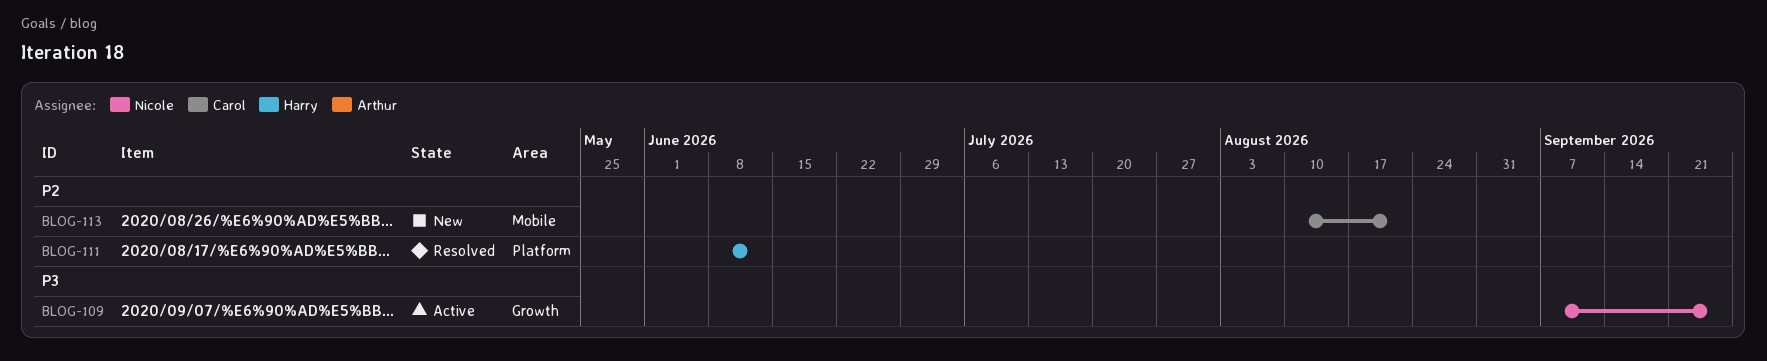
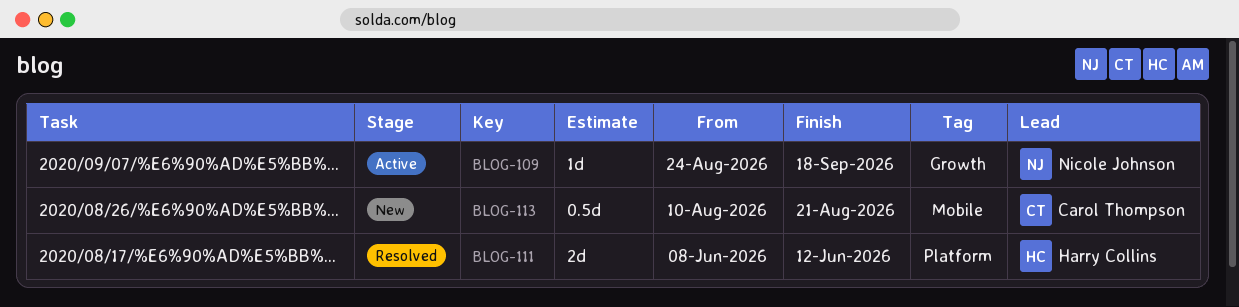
BLOG-109, start: Sep 7 -> Aug 24
BLOG-109, due: Sep 25 -> Sep 18

